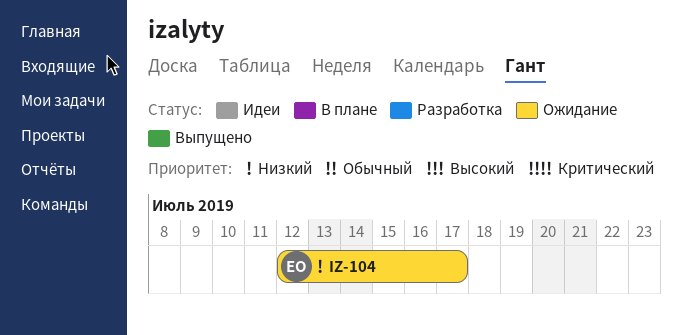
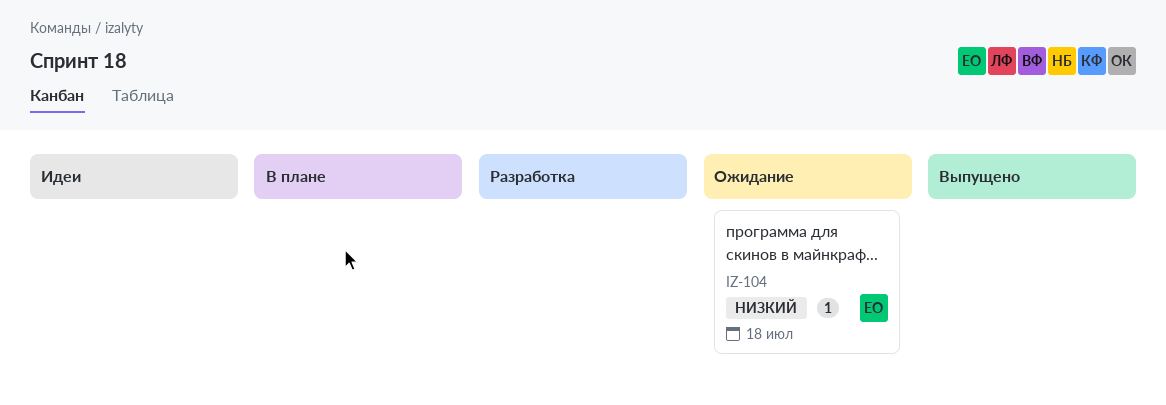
IZ-104, due: Jul 17 -> Jul 18

